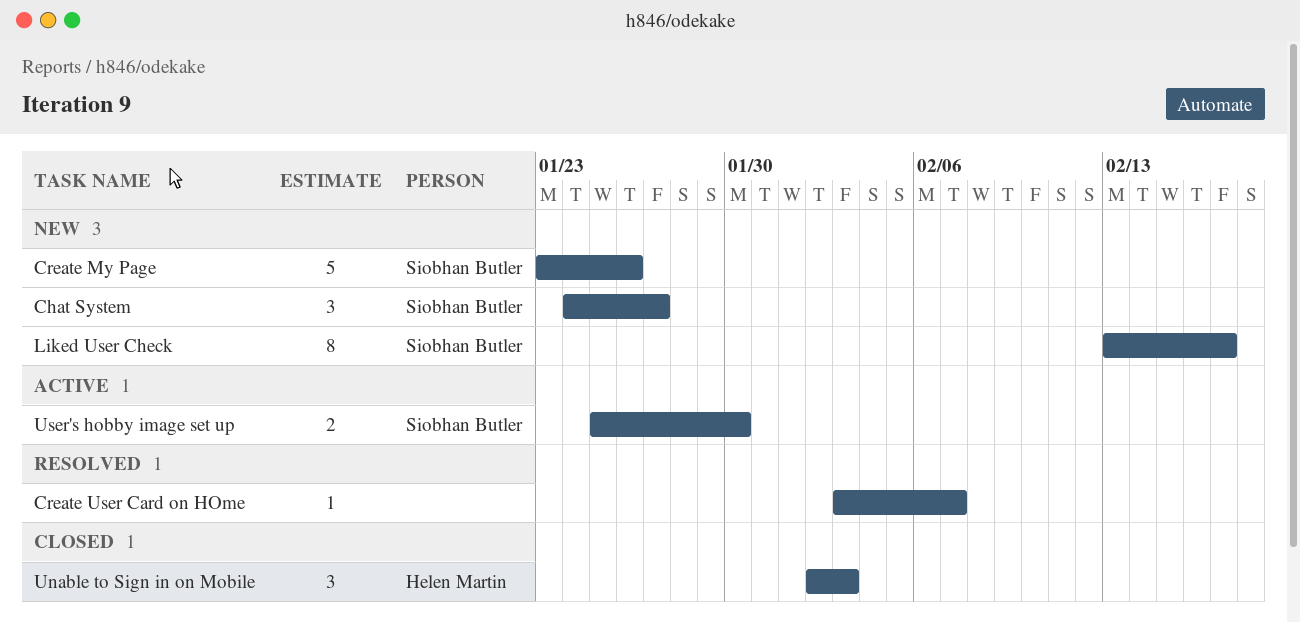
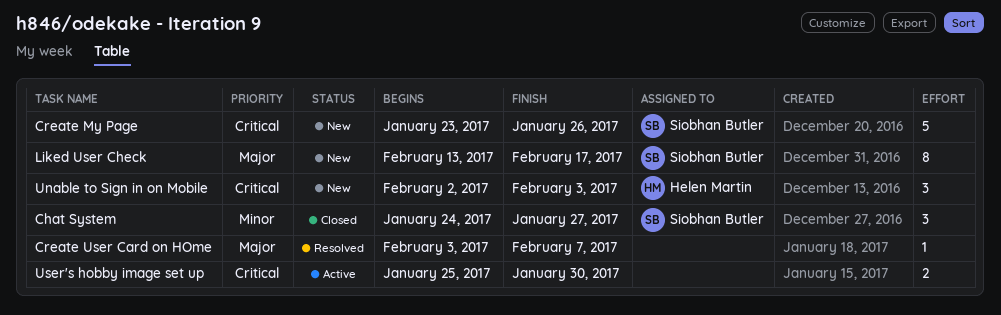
Chat System, status: New -> Closed
Unable to Sign in on Mobile, status: Closed -> New
User's hobby image set up, owner: Siobhan Butler -> none

